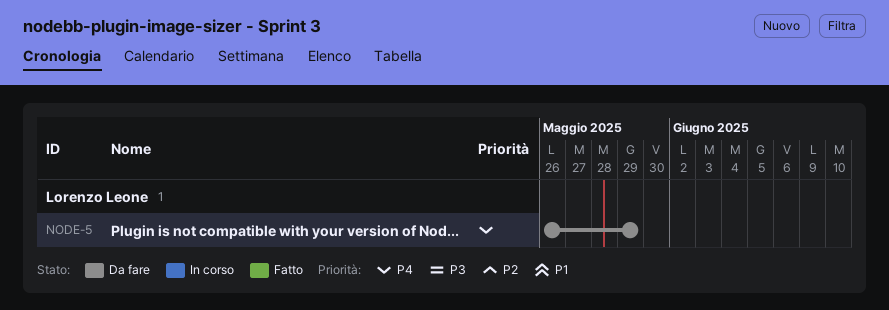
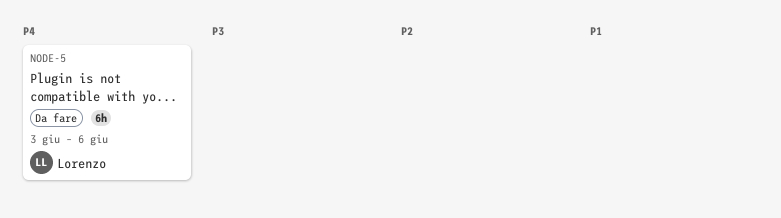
NODE-5, start: May 26 -> Jun 3
NODE-5, due: May 29 -> Jun 6

